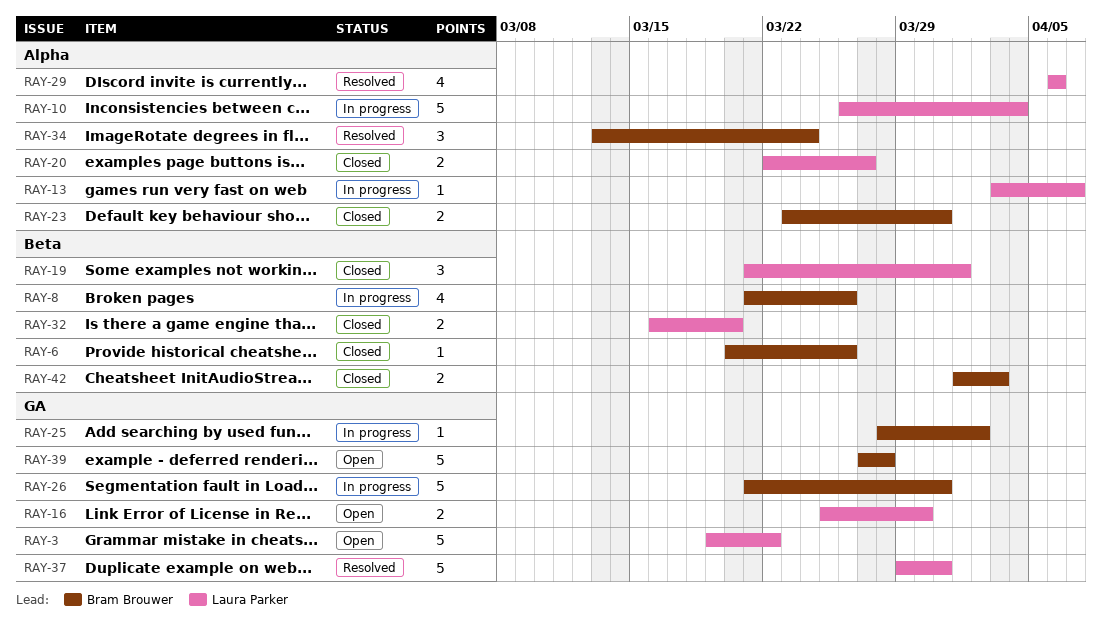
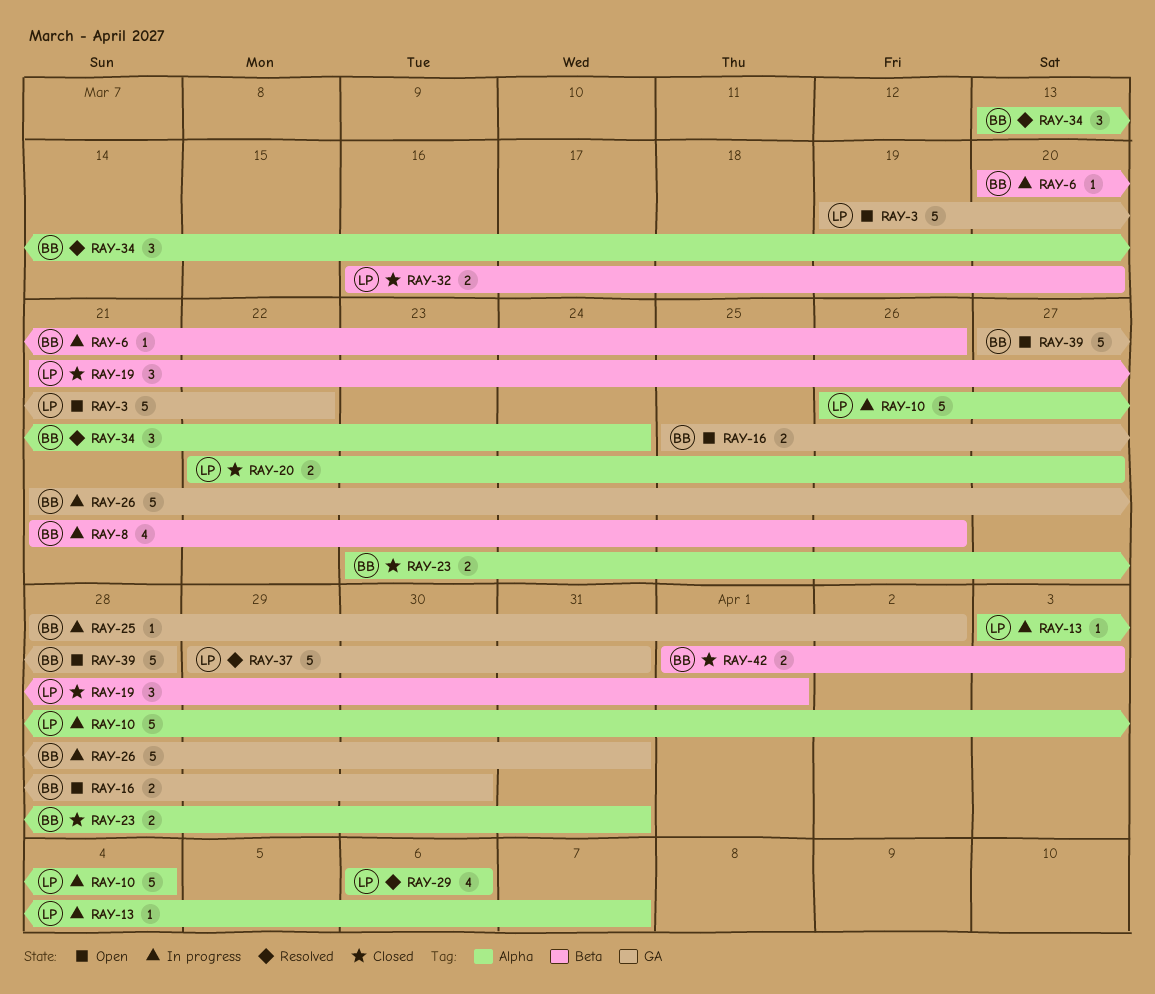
RAY-6, status: Closed -> In progress
RAY-16, owner: Laura Parker -> Bram Brouwer

